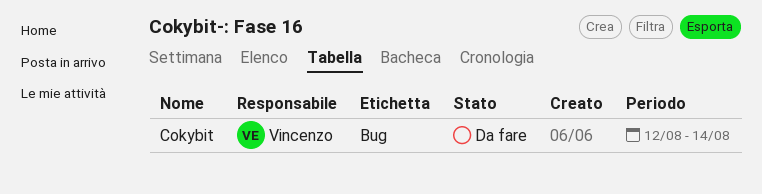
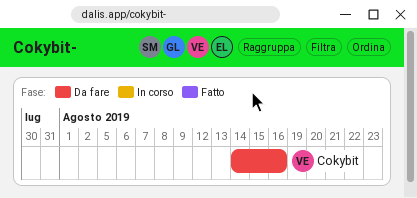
Cokybit, start: Aug 12 -> Aug 14
Cokybit, due: Aug 14 -> Aug 16

